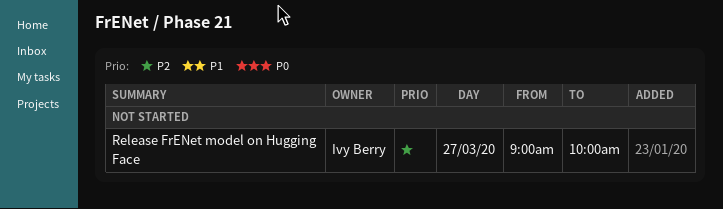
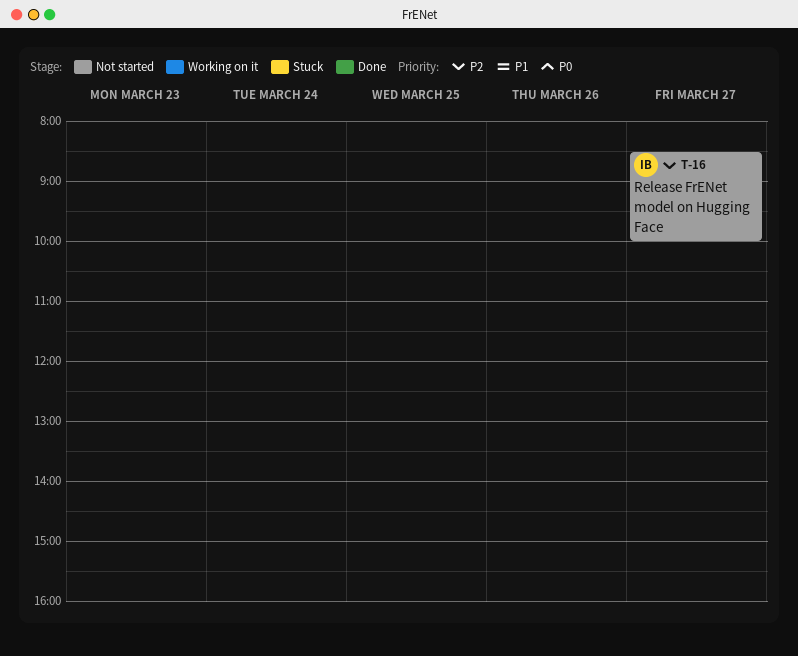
Release FrENet model on Hugging Face, begins: 09:00 -> 08:30

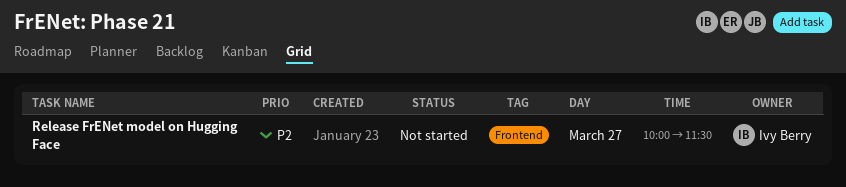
Release FrENet model on Hugging Face, begins: 08:30 -> 10:00
Release FrENet model on Hugging Face, ends: 10:00 -> 11:30

